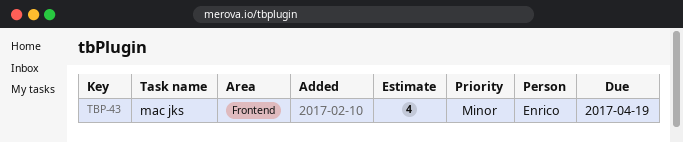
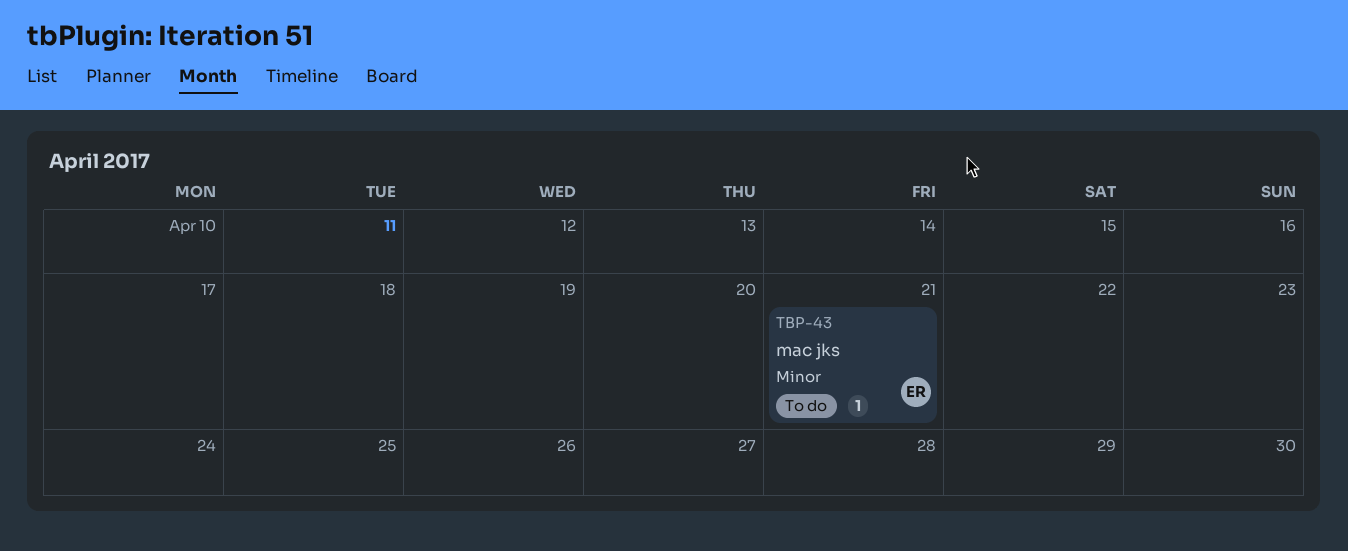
TBP-43, estimate: 4 -> 1
TBP-43, due: Apr 19 -> Apr 21

